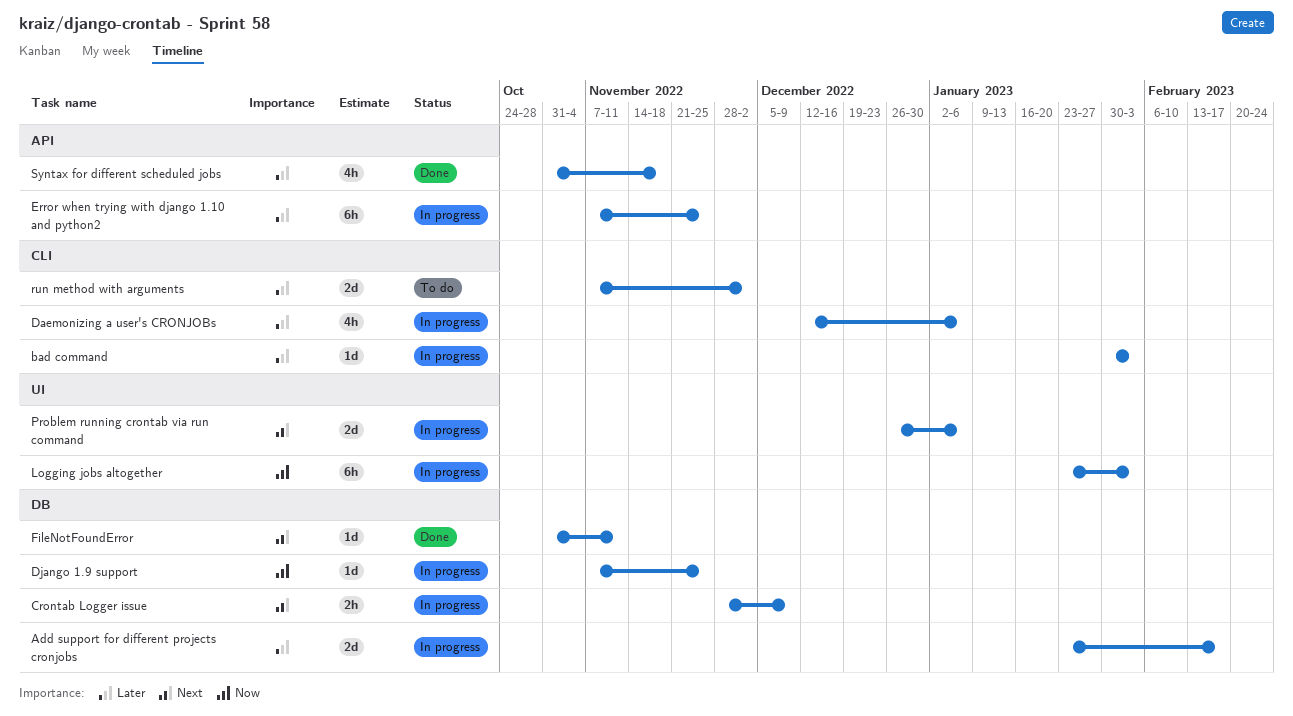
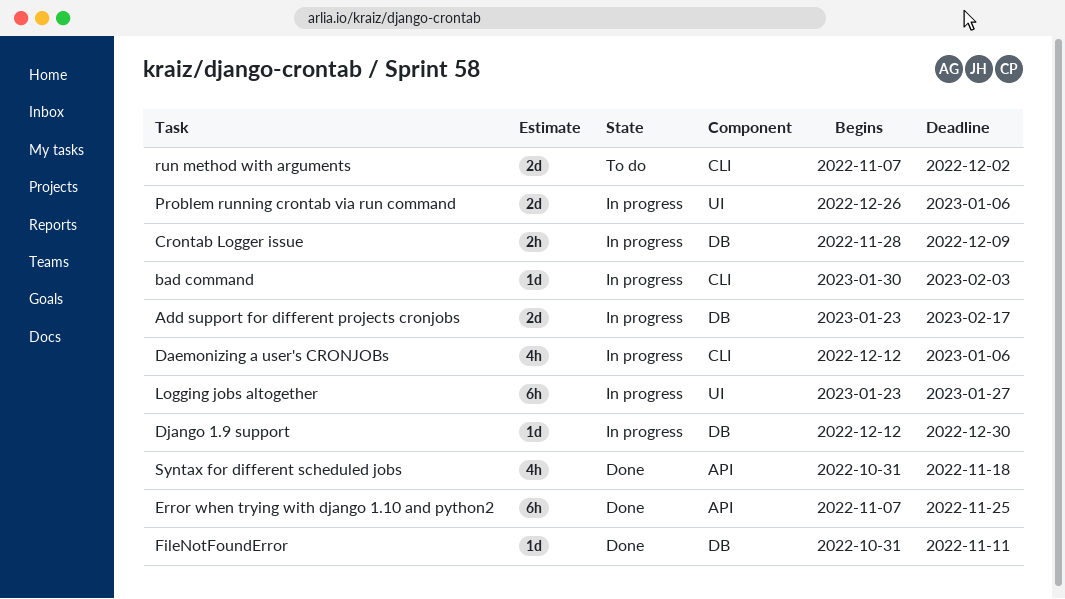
Django 1.9 support, start: Nov 7 -> Dec 12
Django 1.9 support, due: Nov 25 -> Dec 30
Error when trying with django 1.10 and python2, status: In progress -> Done
Logging jobs altogether, due: Feb 3 -> Jan 27

